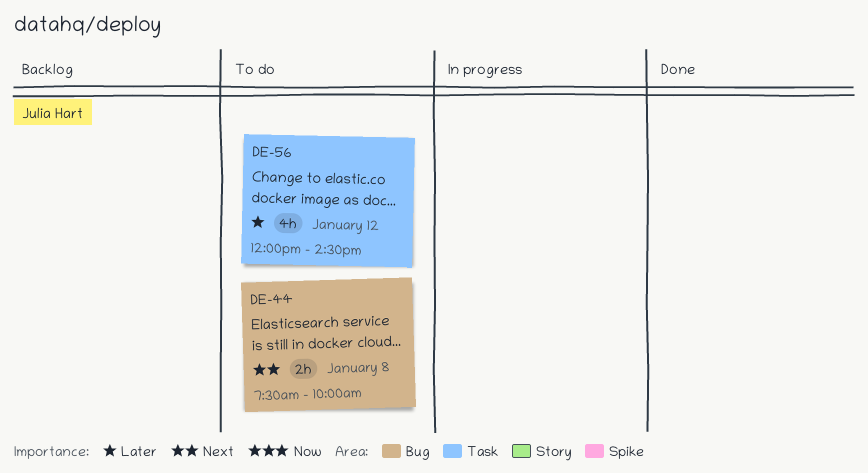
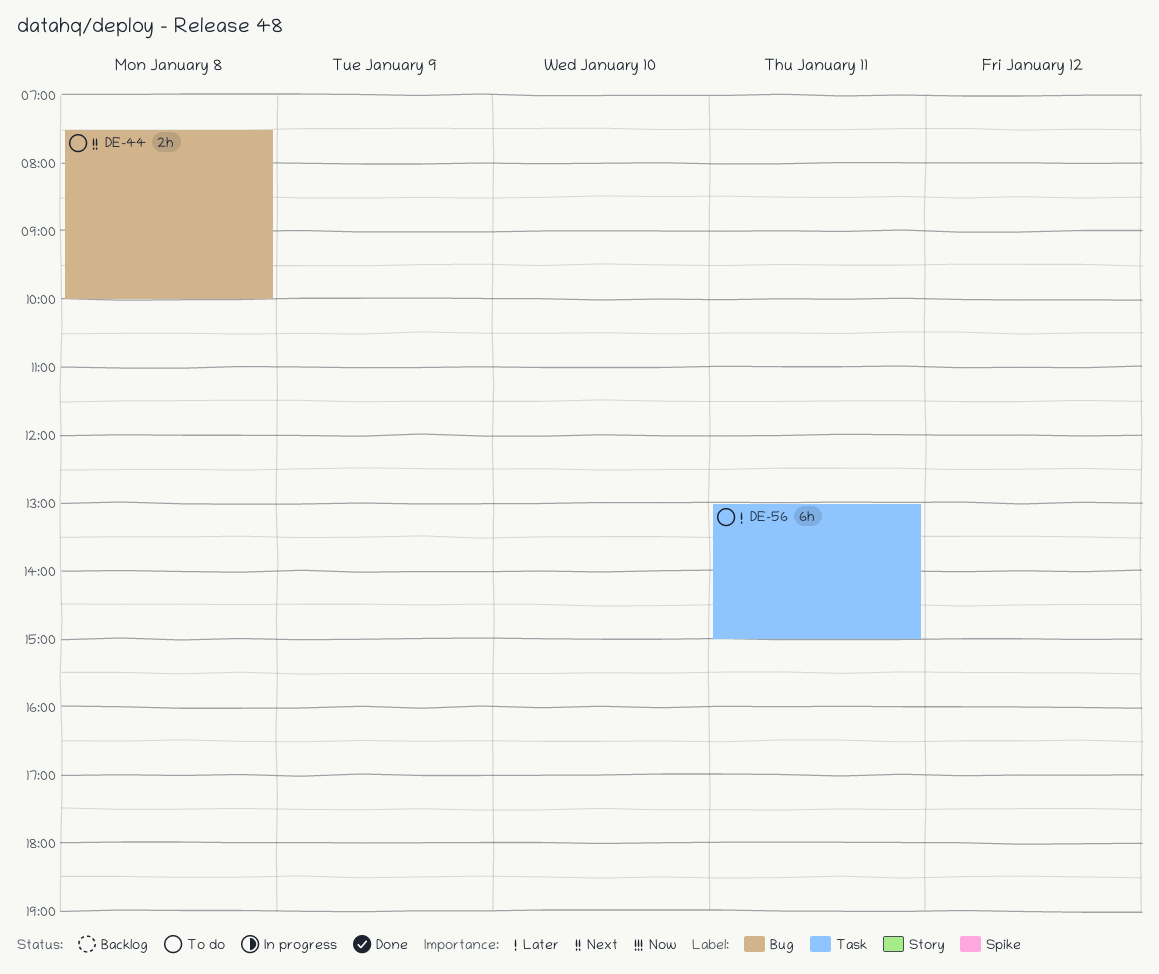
DE-56, estimate: 4h -> 6h
DE-56, day: Jan 12 -> Jan 11
DE-56, begins: 12:00 -> 13:00
DE-56, ends: 14:30 -> 15:00

